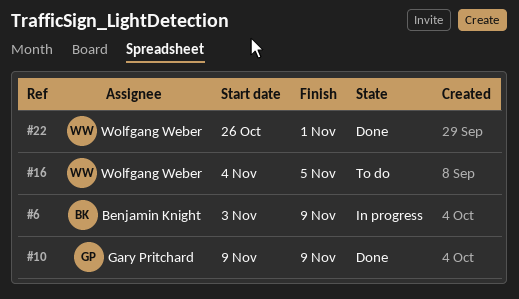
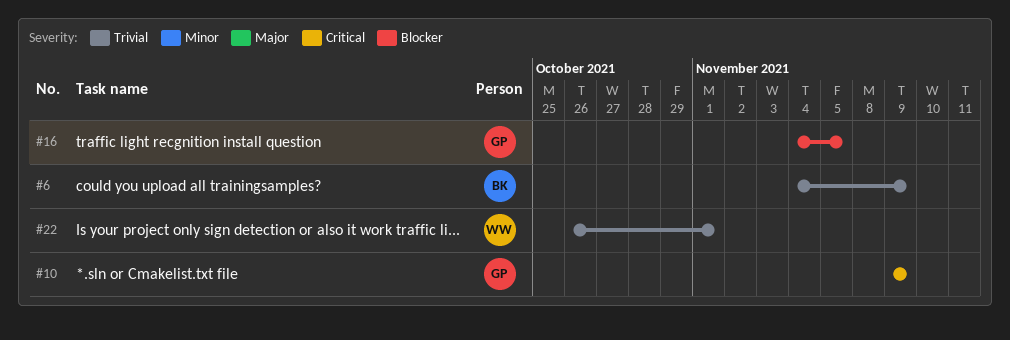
#6, start: Nov 3 -> Nov 4
#16, owner: Wolfgang Weber -> Gary Pritchard

